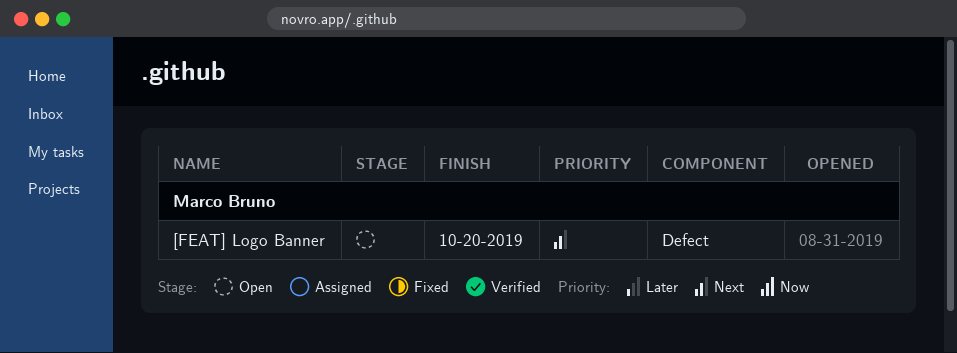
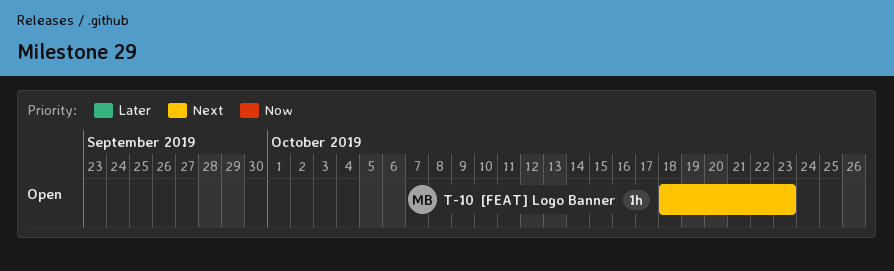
[FEAT] Logo Banner, due: Oct 20 -> Oct 23

